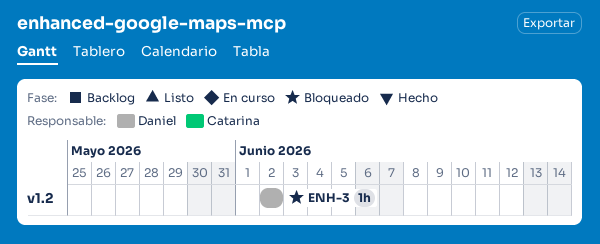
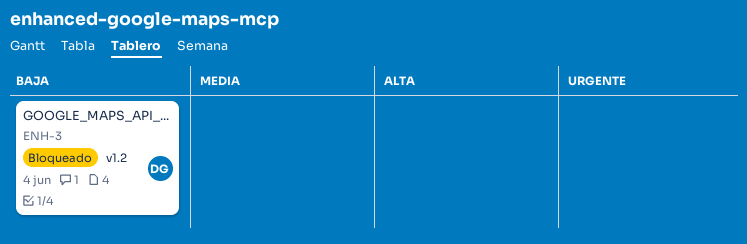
ENH-3, due: Jun 2 -> Jun 4

